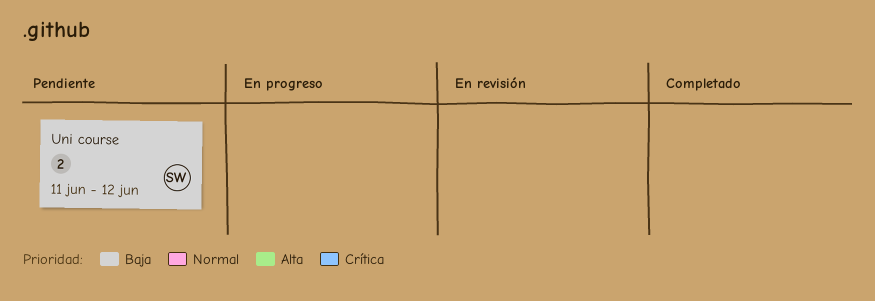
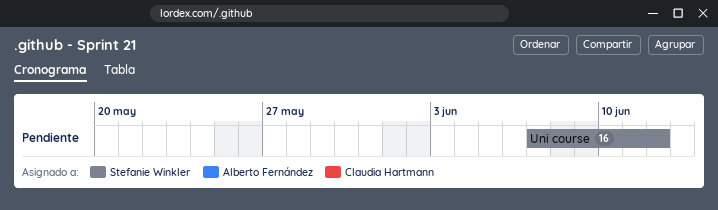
Uni course, estimate: 2 -> 16
Uni course, start: Jun 11 -> Jun 7

